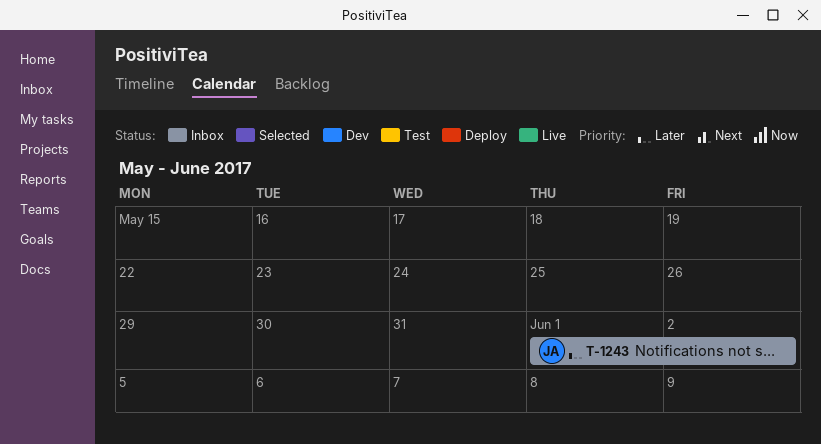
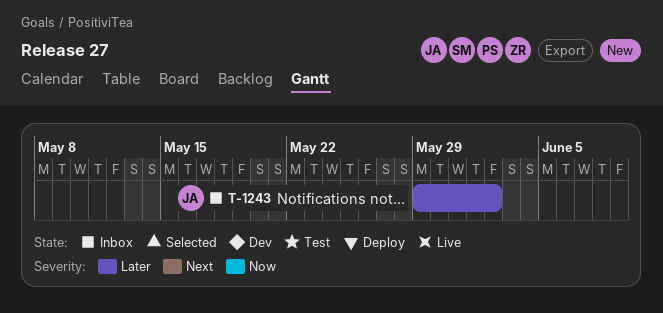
T-1243, start: Jun 1 -> May 29

